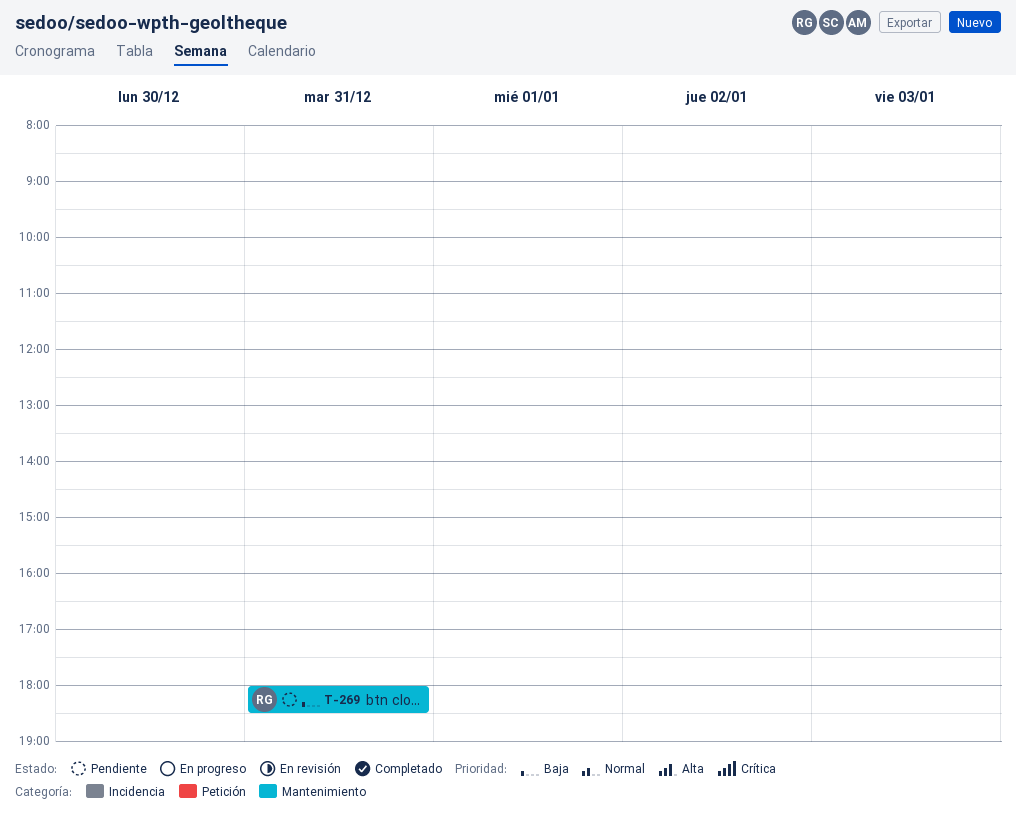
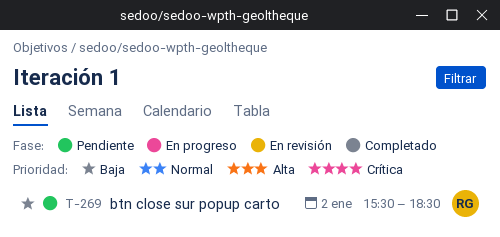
T-269, day: Dec 31 -> Jan 2
T-269, begins: 18:00 -> 15:30

